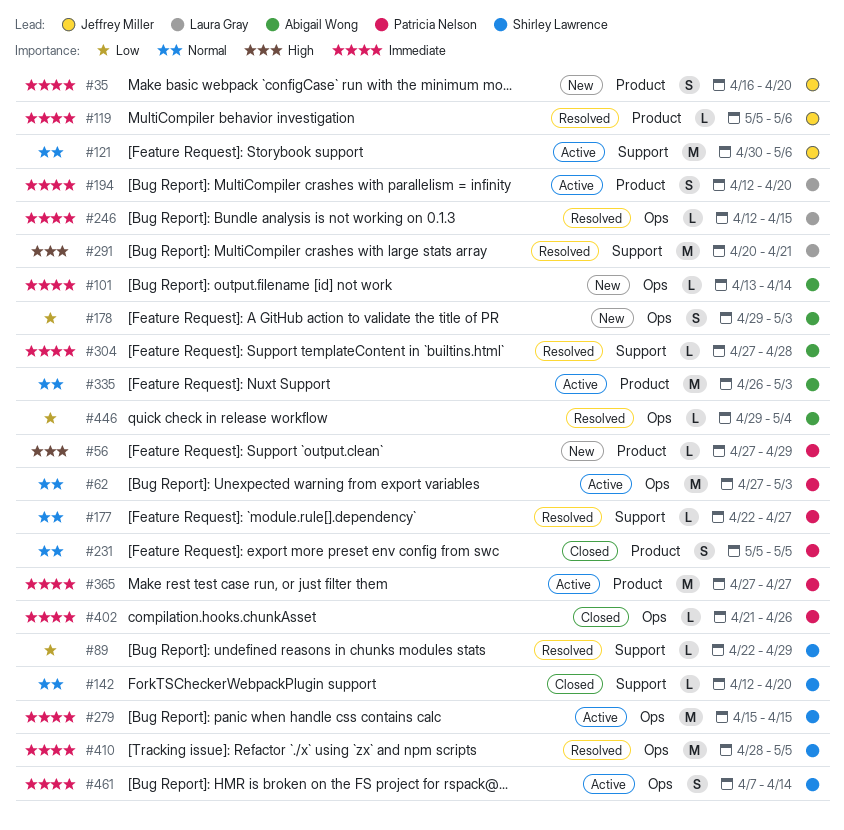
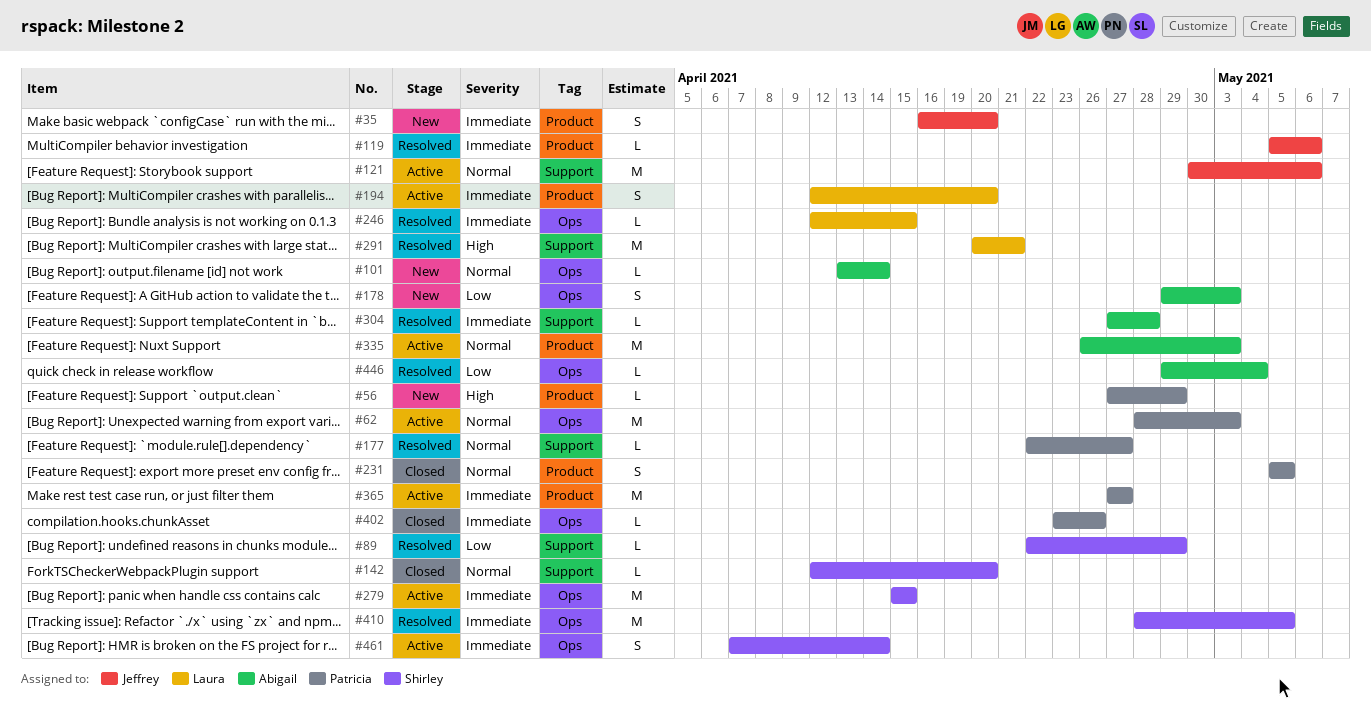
#62, start: Apr 27 -> Apr 28
#101, priority: Immediate -> Normal
#402, start: Apr 21 -> Apr 23

